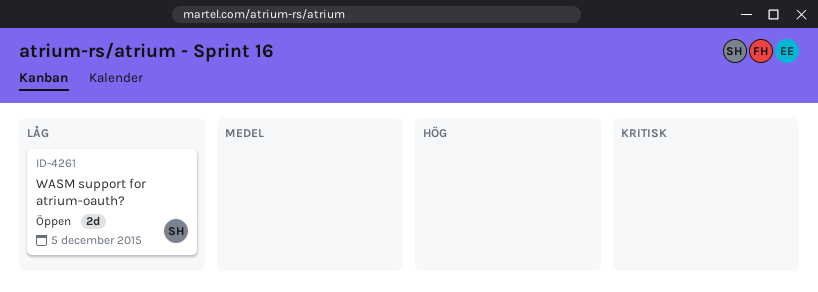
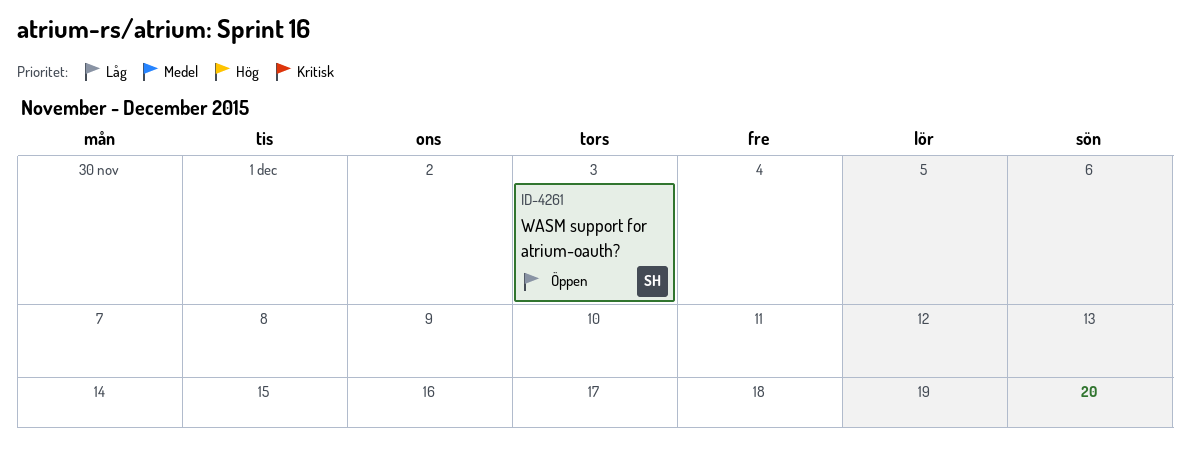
ID-4261, due: Dec 5 -> Dec 3

